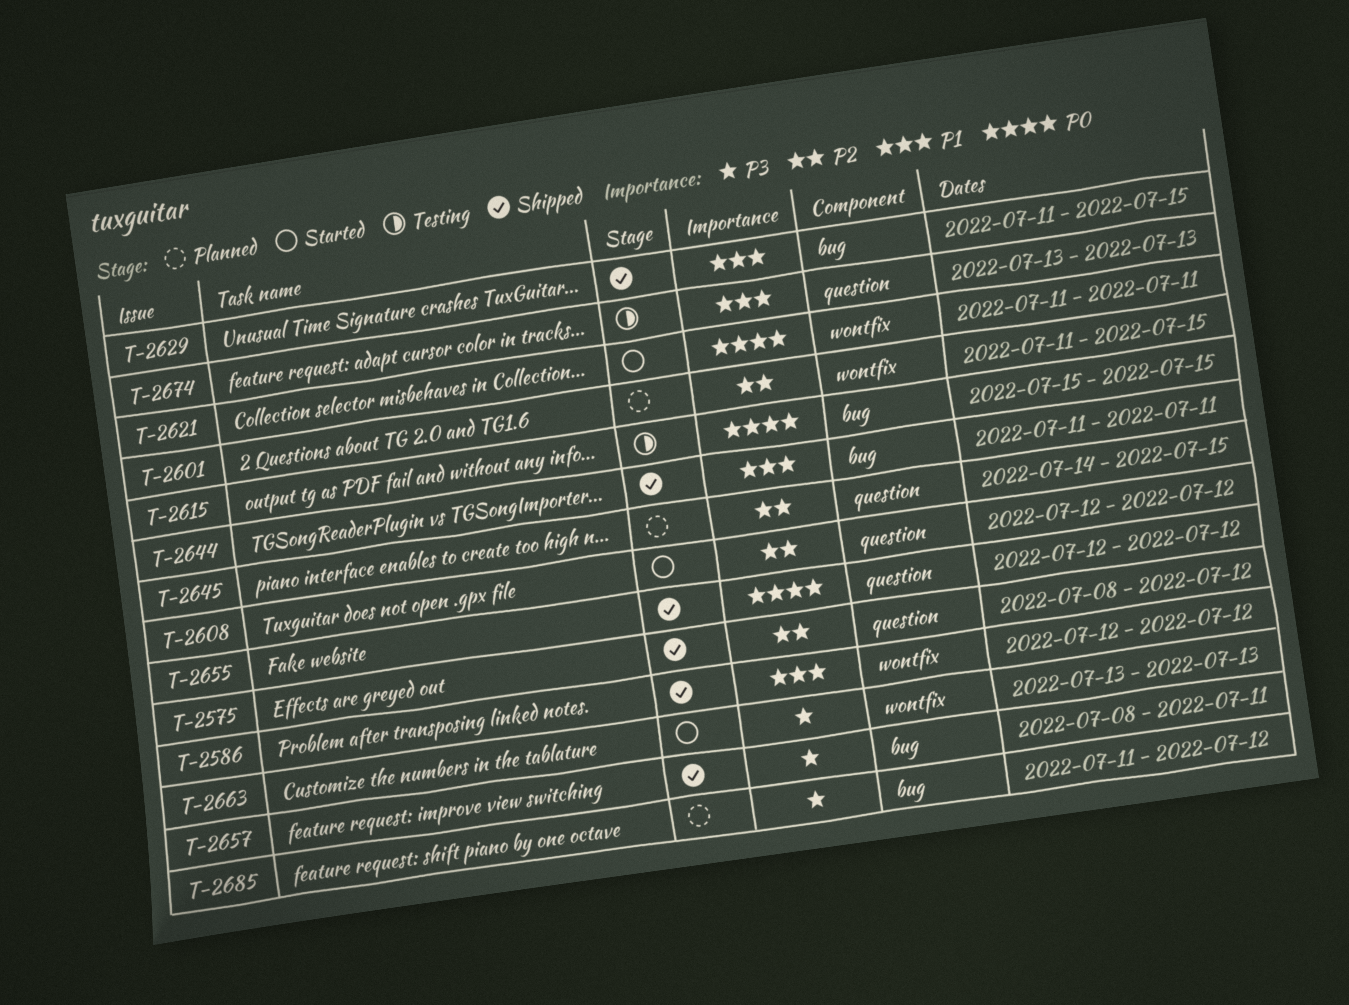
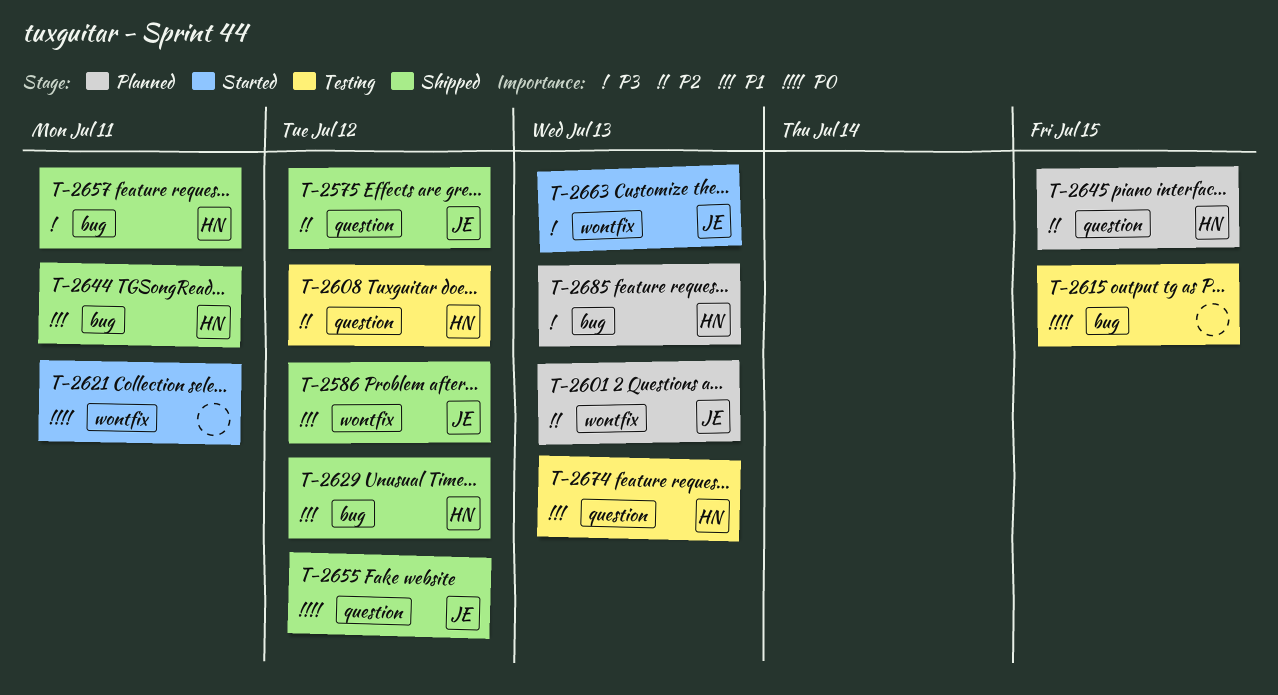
T-2601, due: Jul 15 -> Jul 13
T-2608, status: Started -> Testing
T-2629, due: Jul 15 -> Jul 12
T-2685, due: Jul 12 -> Jul 13

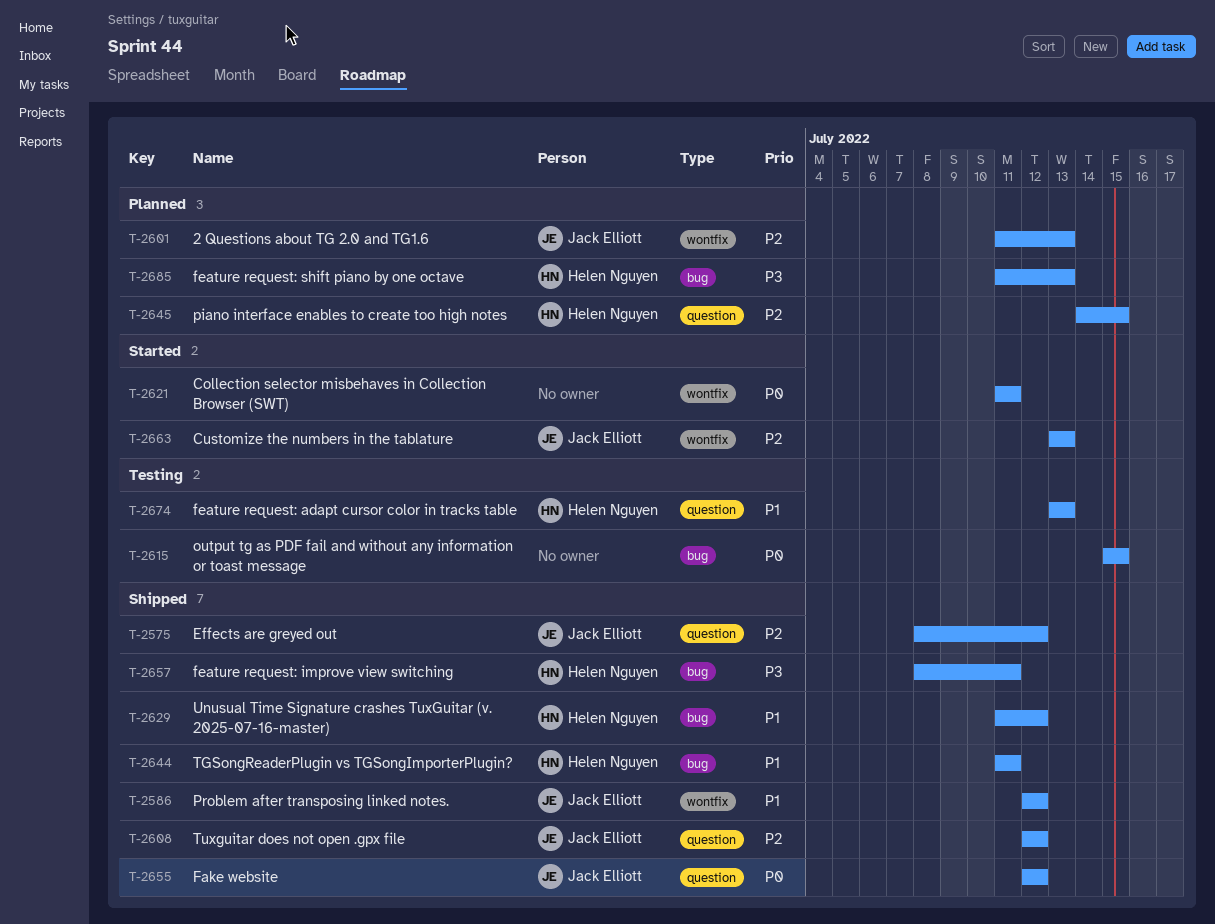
T-2608, status: Testing -> Shipped
T-2608, owner: Helen Nguyen -> Jack Elliott
T-2663, priority: P3 -> P2

